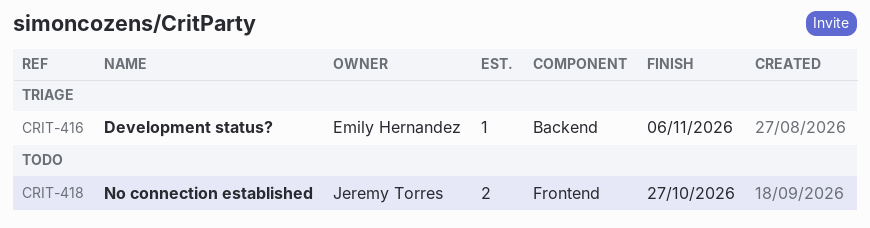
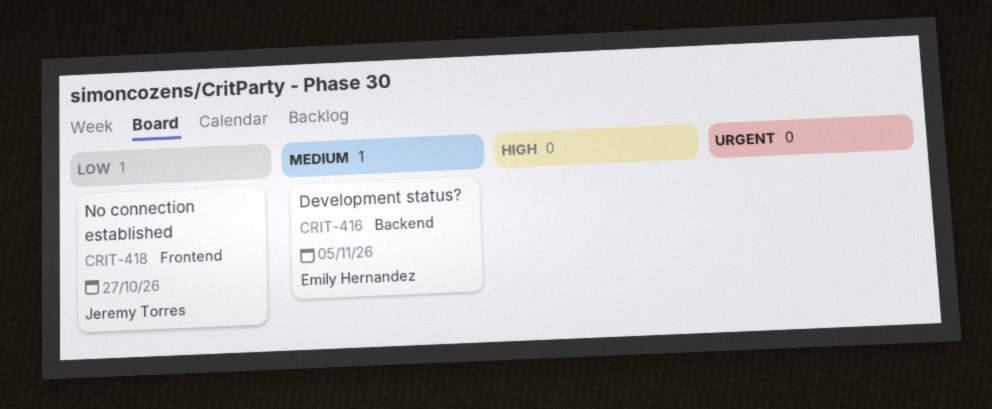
CRIT-416, due: Nov 6 -> Nov 5

